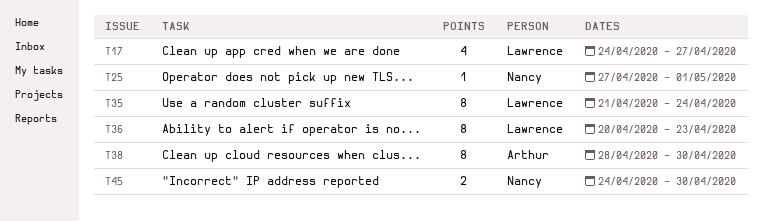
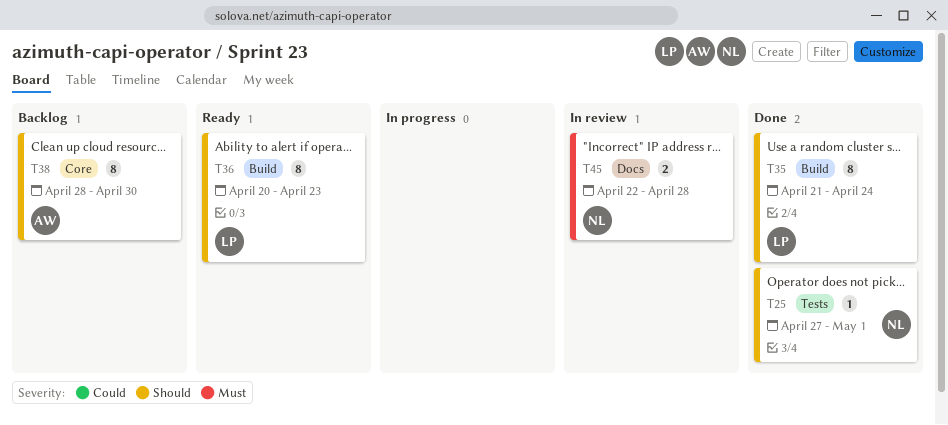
T17: present -> none
T45, start: Apr 24 -> Apr 22
T45, due: Apr 30 -> Apr 28

